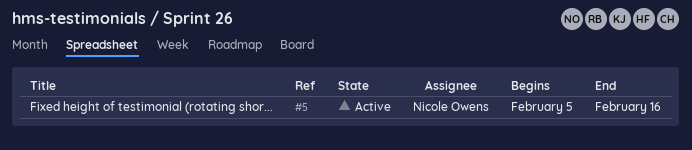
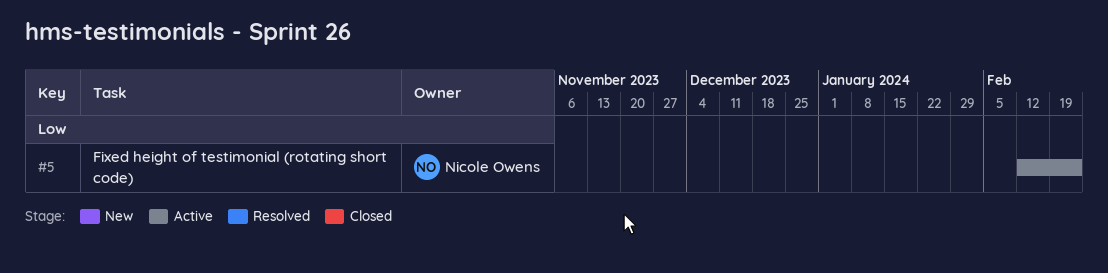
#5, start: Feb 5 -> Feb 12
#5, due: Feb 16 -> Feb 23

